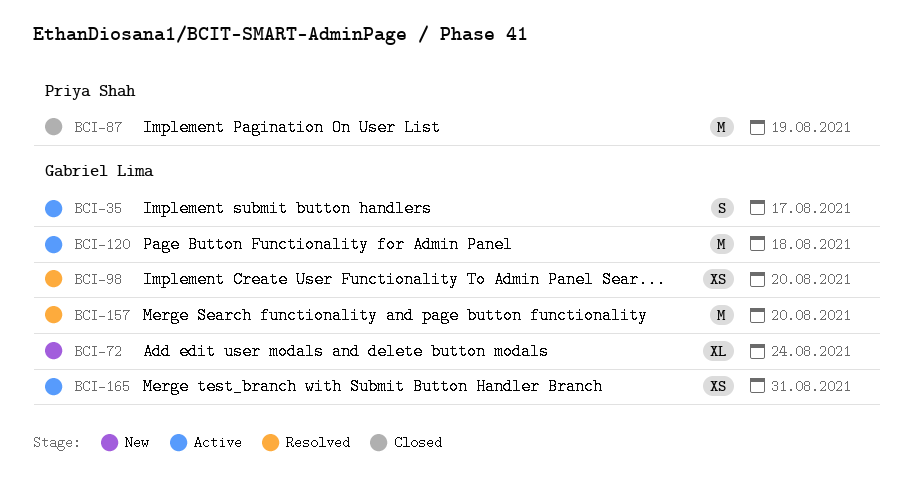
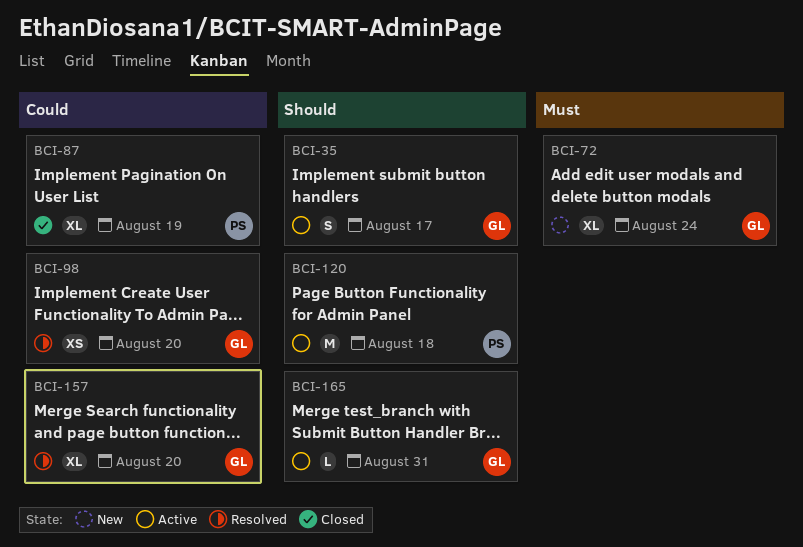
BCI-87, estimate: M -> XL
BCI-120, owner: Gabriel Lima -> Priya Shah
BCI-157, estimate: M -> XL
BCI-165, estimate: XS -> L

